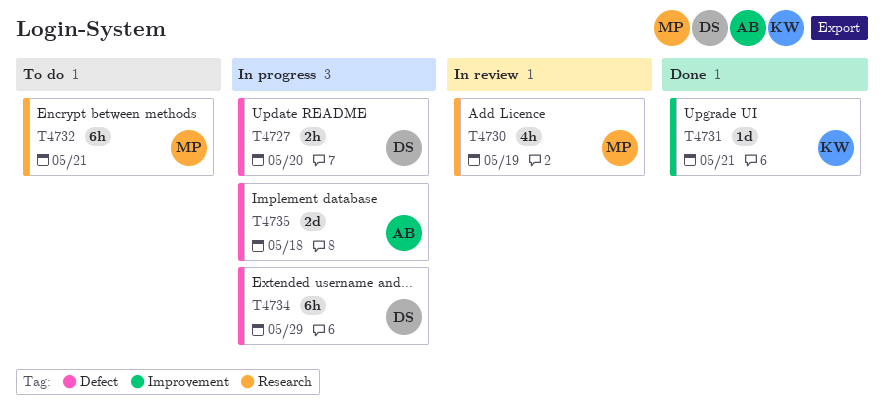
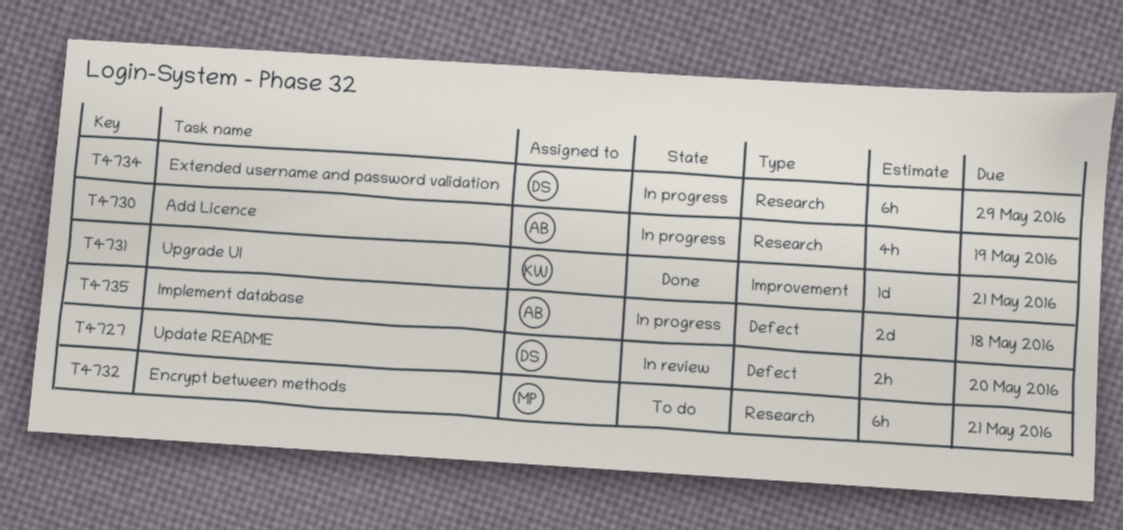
T4727, status: In progress -> In review
T4730, status: In review -> In progress
T4730, owner: MP -> AB
T4734, label: Defect -> Research

